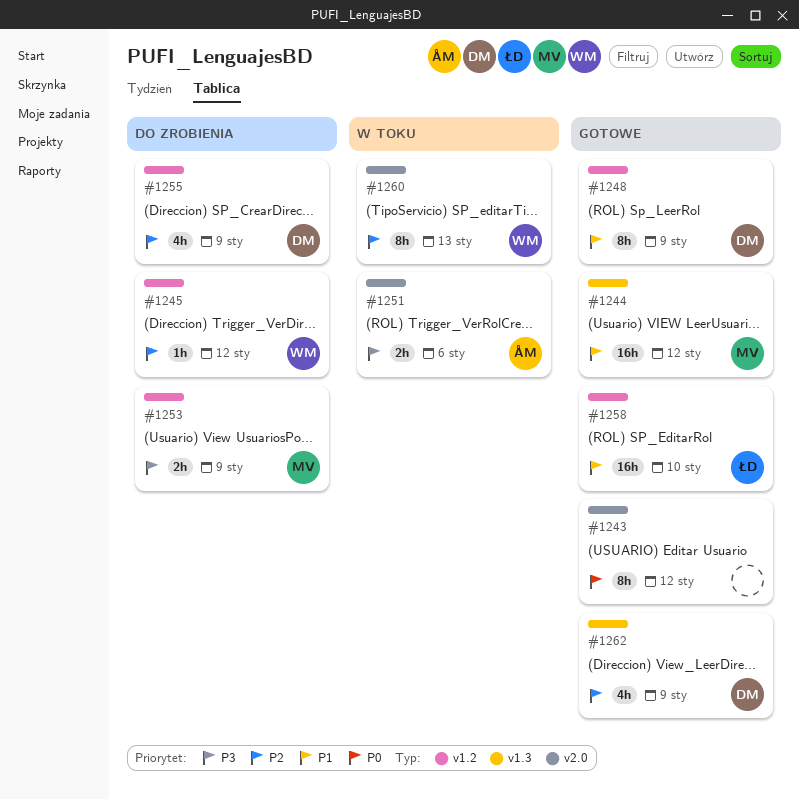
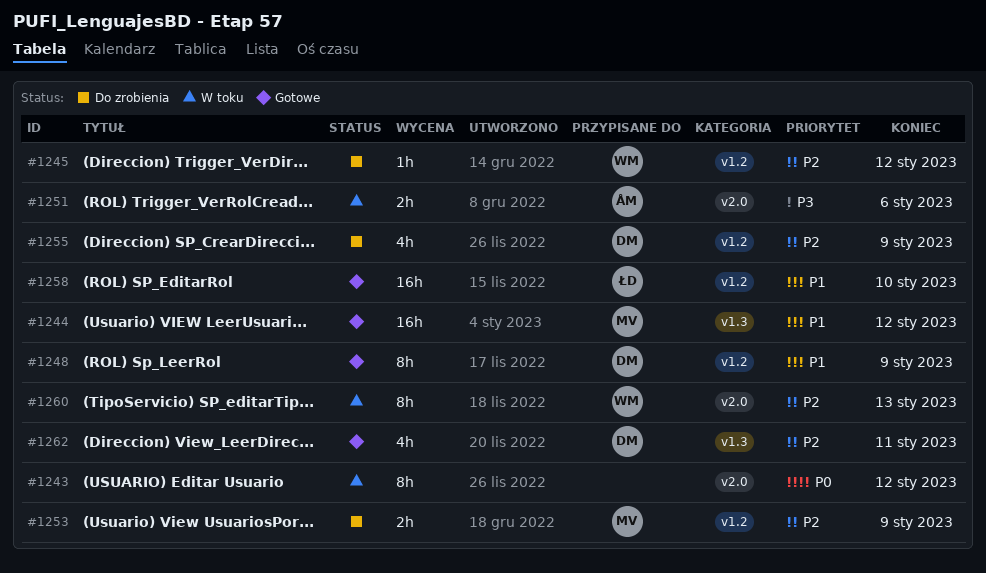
#1243, status: Gotowe -> W toku
#1253, priority: P3 -> P2
#1262, due: Jan 9 -> Jan 11

